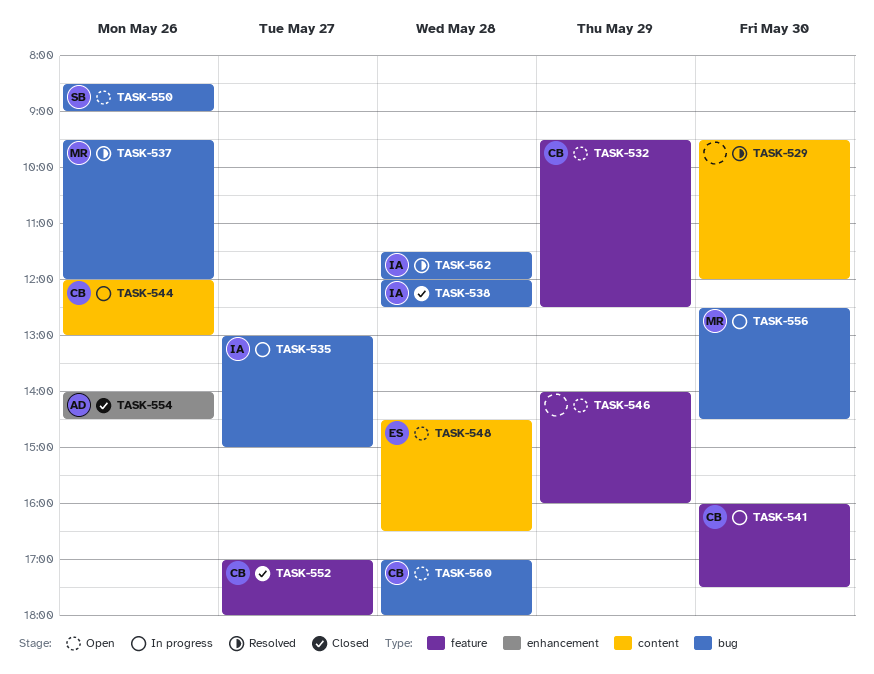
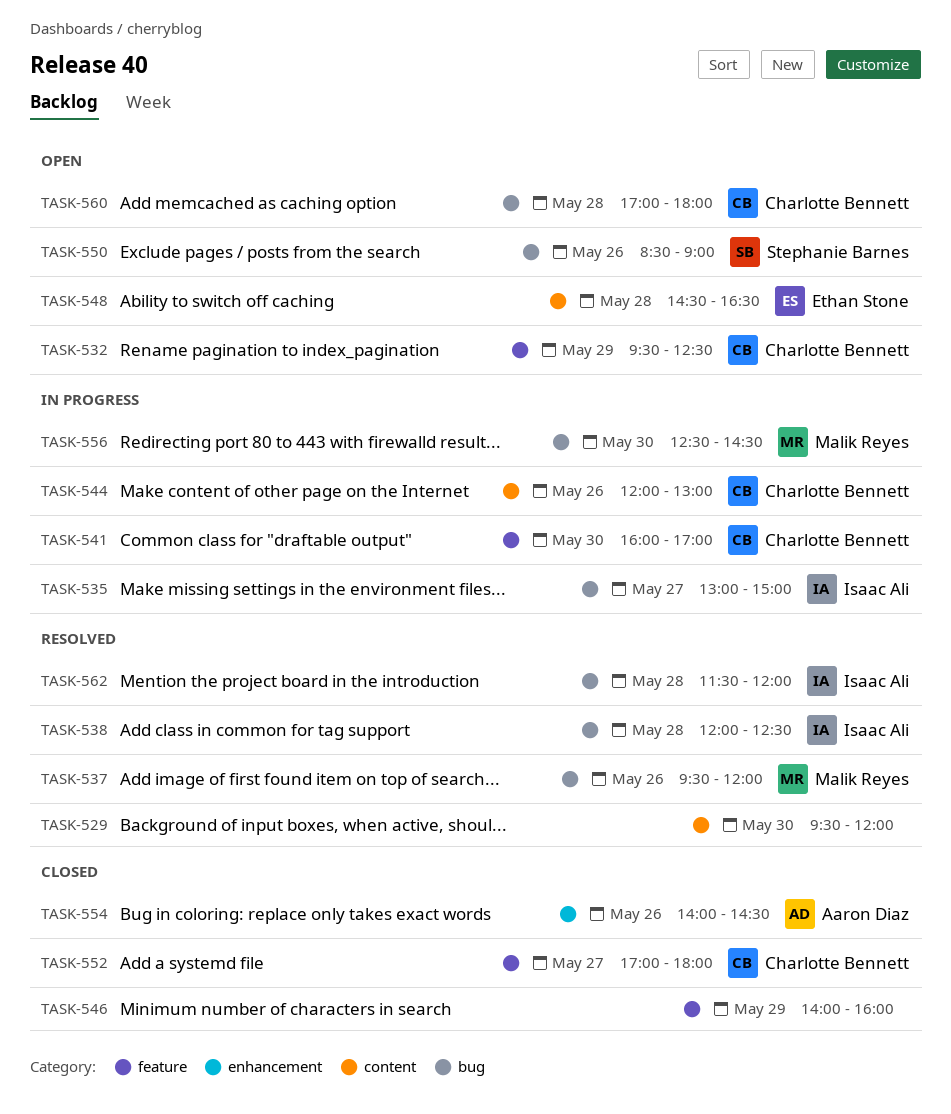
TASK-538, status: Closed -> Resolved
TASK-541, ends: 17:30 -> 17:00
TASK-546, status: Open -> Closed

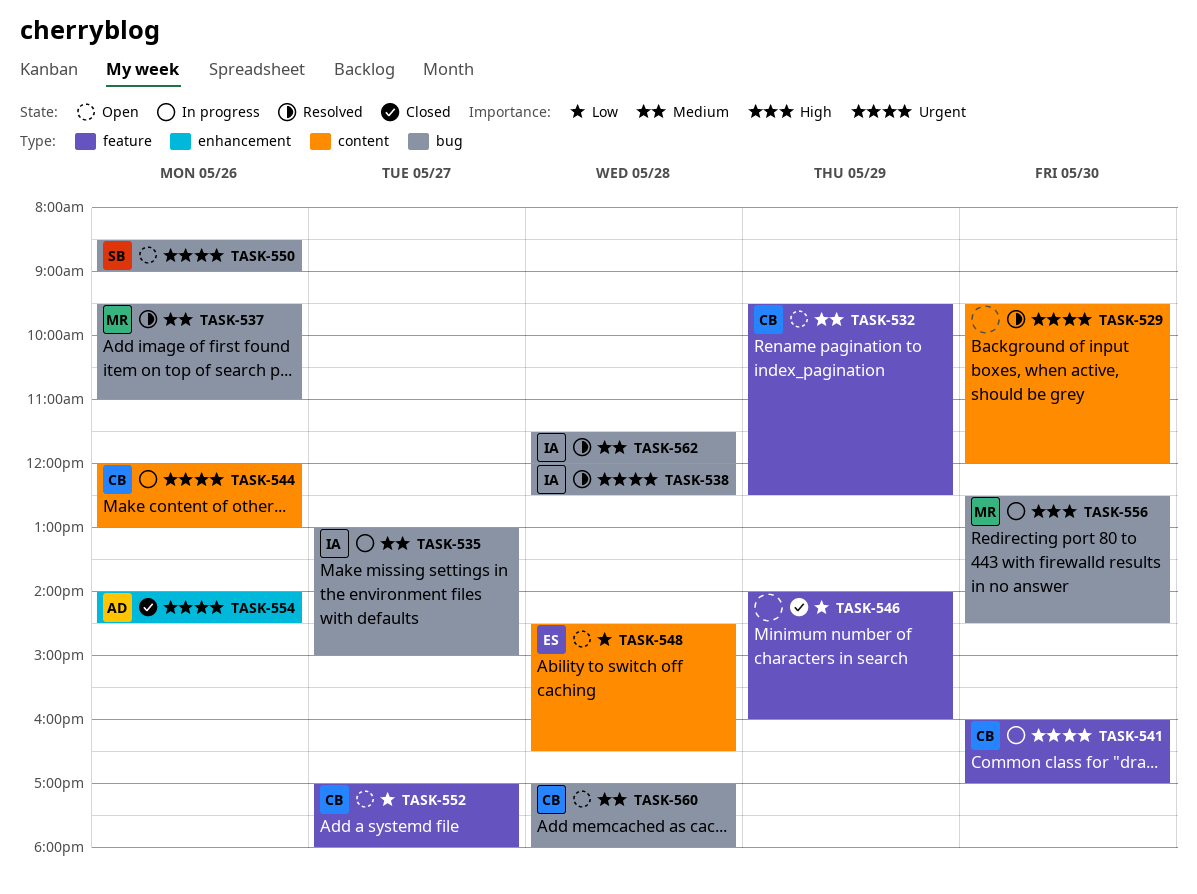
TASK-537, ends: 12:00 -> 11:00
TASK-552, status: Closed -> Open

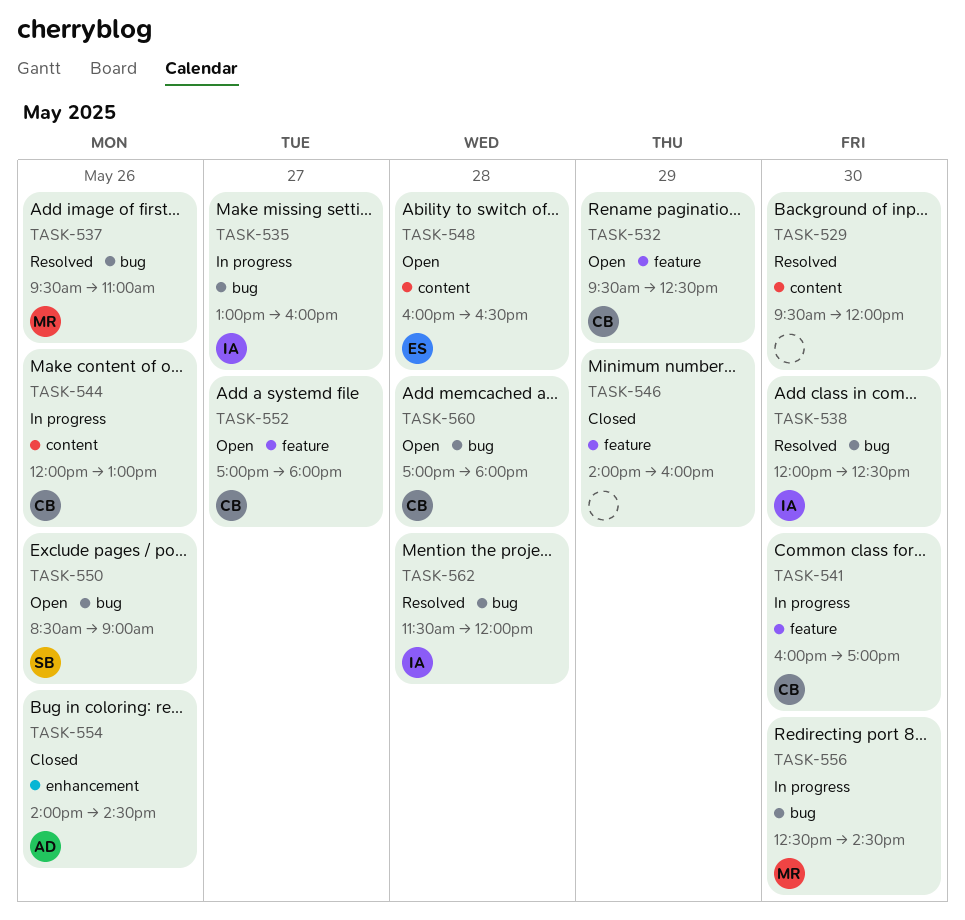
TASK-535, ends: 15:00 -> 16:00
TASK-538, day: May 28 -> May 30
TASK-548, begins: 14:30 -> 16:00

